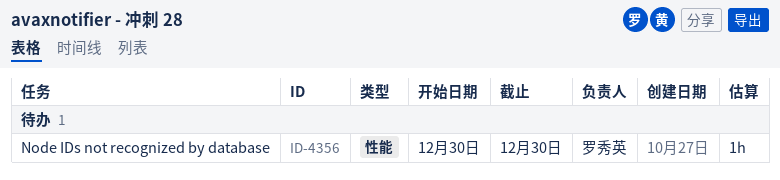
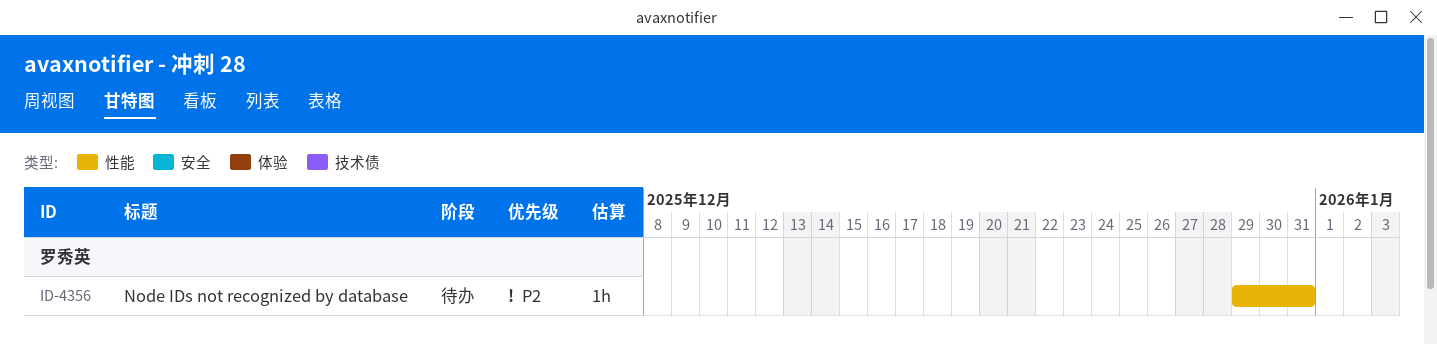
ID-4356, start: Dec 30 -> Dec 29
ID-4356, due: Dec 30 -> Dec 31

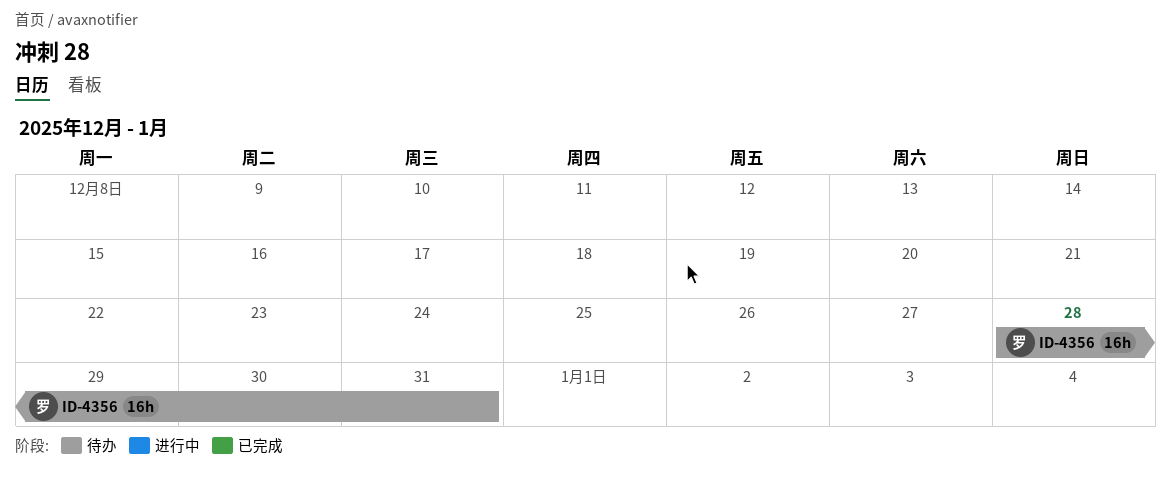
ID-4356, estimate: 1h -> 16h
ID-4356, start: Dec 29 -> Dec 28

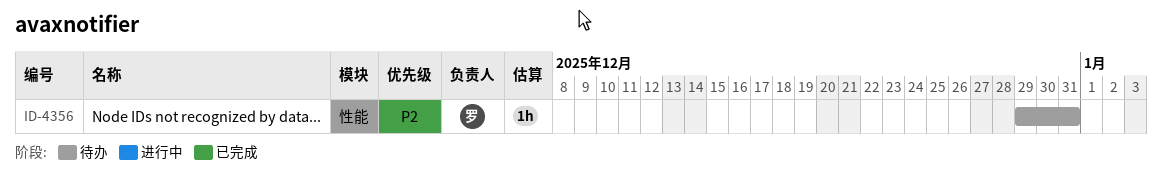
ID-4356, estimate: 16h -> 1h
ID-4356, start: Dec 28 -> Dec 29

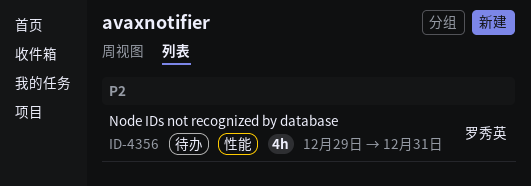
ID-4356, estimate: 1h -> 4h

